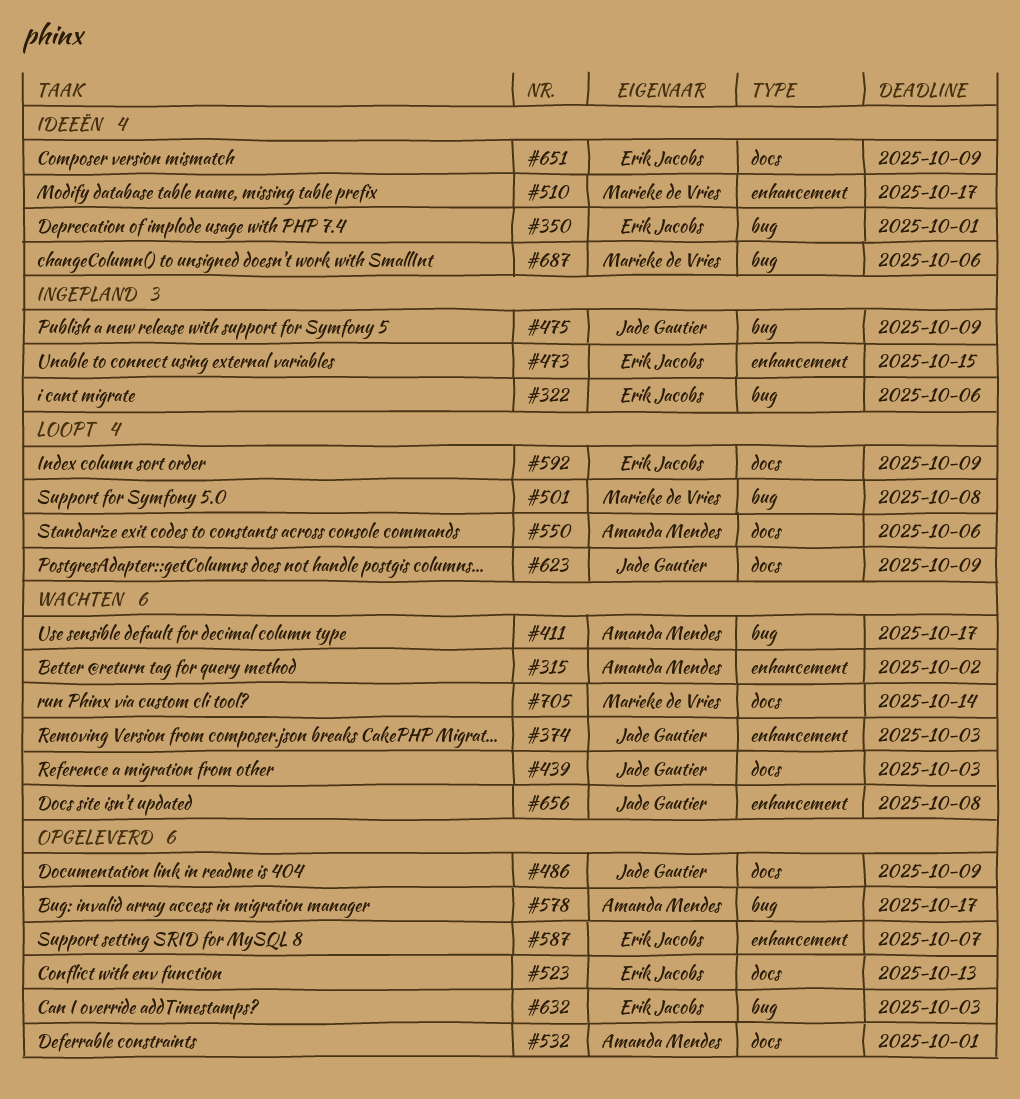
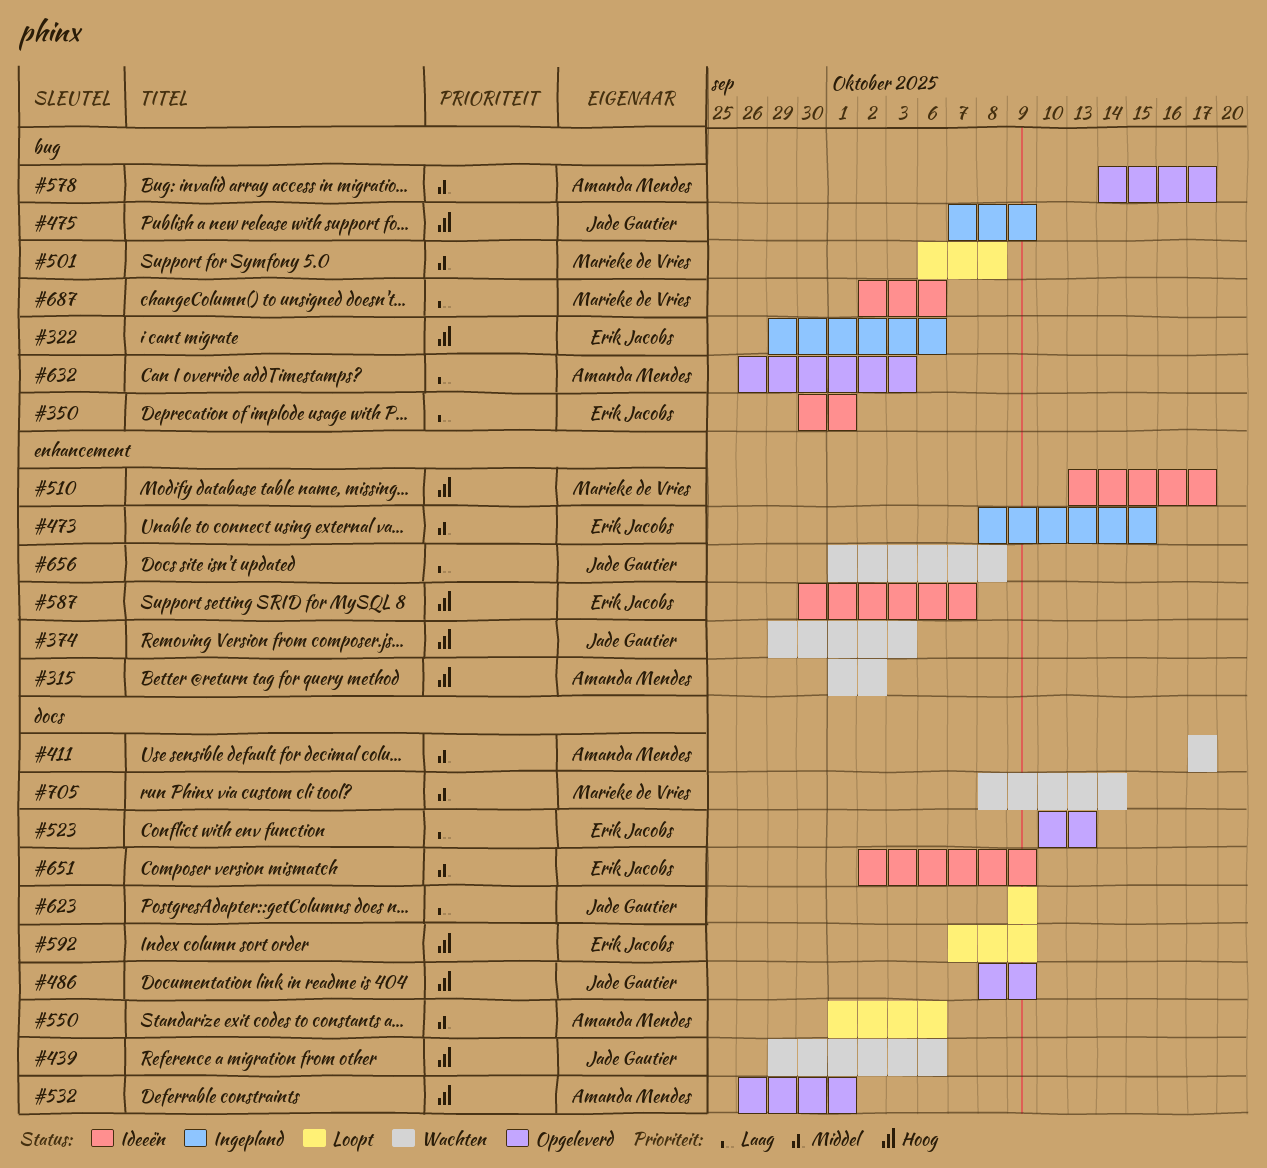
#411, label: bug -> docs
#439, due: Oct 3 -> Oct 6
#587, status: Opgeleverd -> Ideeën
#632, owner: Erik Jacobs -> Amanda Mendes

